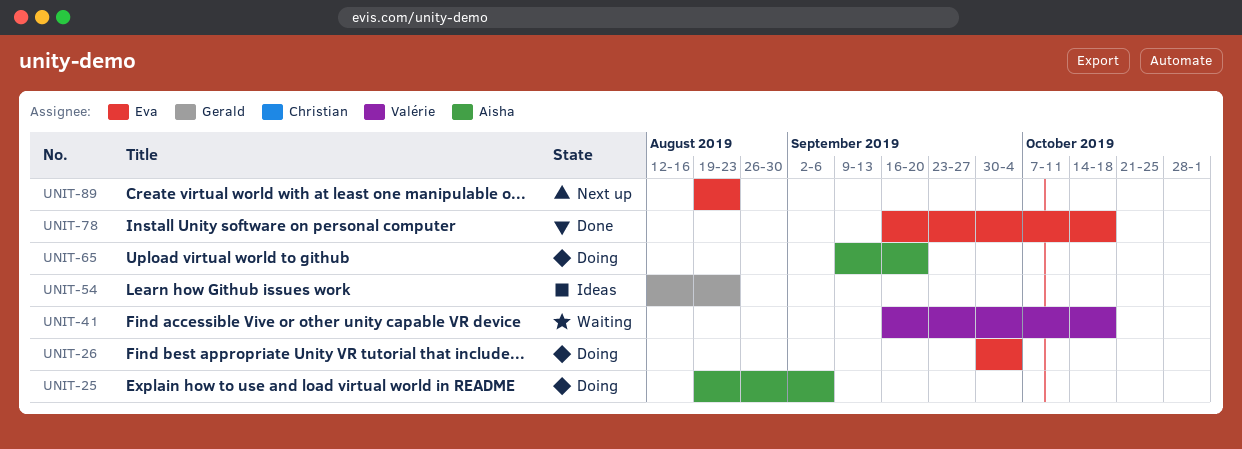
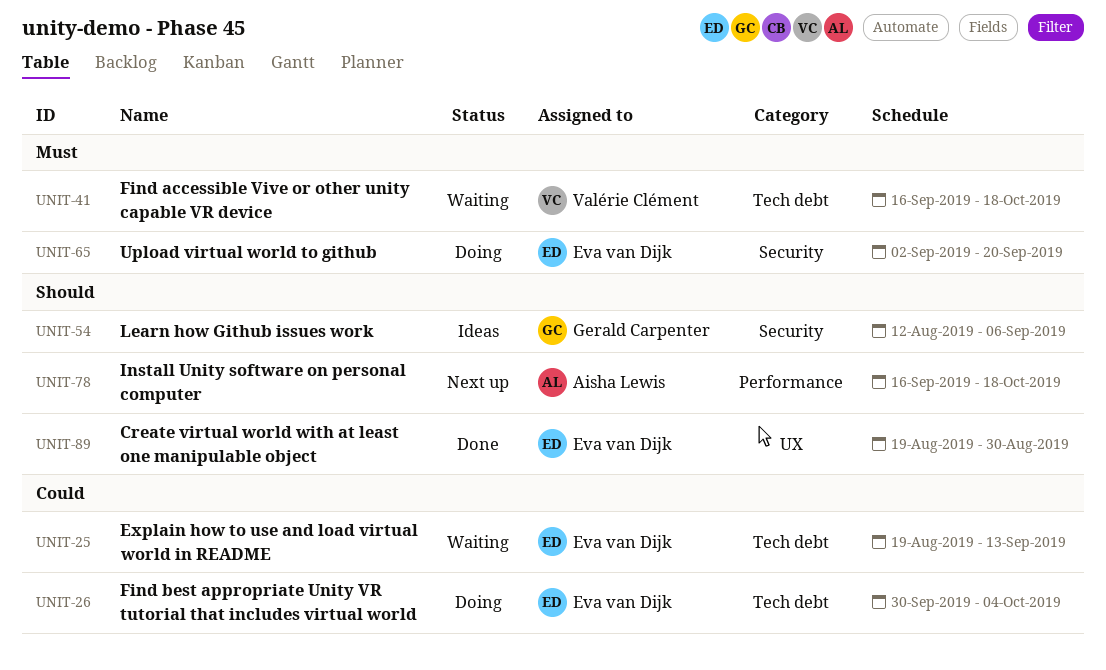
UNIT-25, status: Doing -> Waiting
UNIT-25, owner: Aisha Lewis -> Eva van Dijk
UNIT-25, due: Sep 6 -> Sep 13
UNIT-54, due: Aug 23 -> Sep 6
UNIT-65, owner: Aisha Lewis -> Eva van Dijk
UNIT-65, start: Sep 9 -> Sep 2
UNIT-78, status: Done -> Next up
UNIT-78, owner: Eva van Dijk -> Aisha Lewis
UNIT-89, status: Next up -> Done
UNIT-89, due: Aug 23 -> Aug 30

